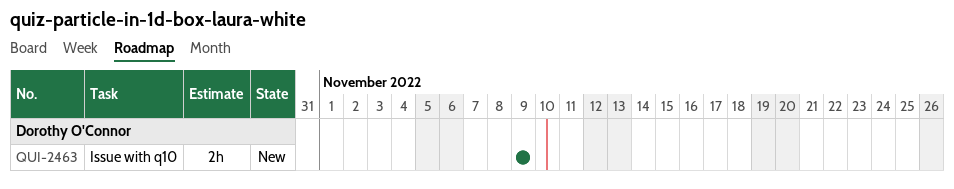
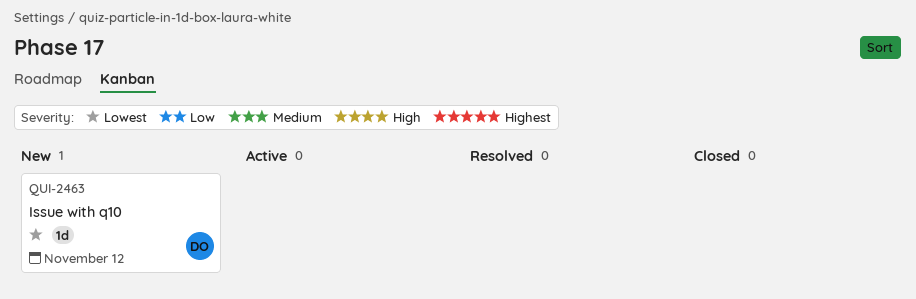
QUI-2463, estimate: 2h -> 1d
QUI-2463, due: Nov 9 -> Nov 12

